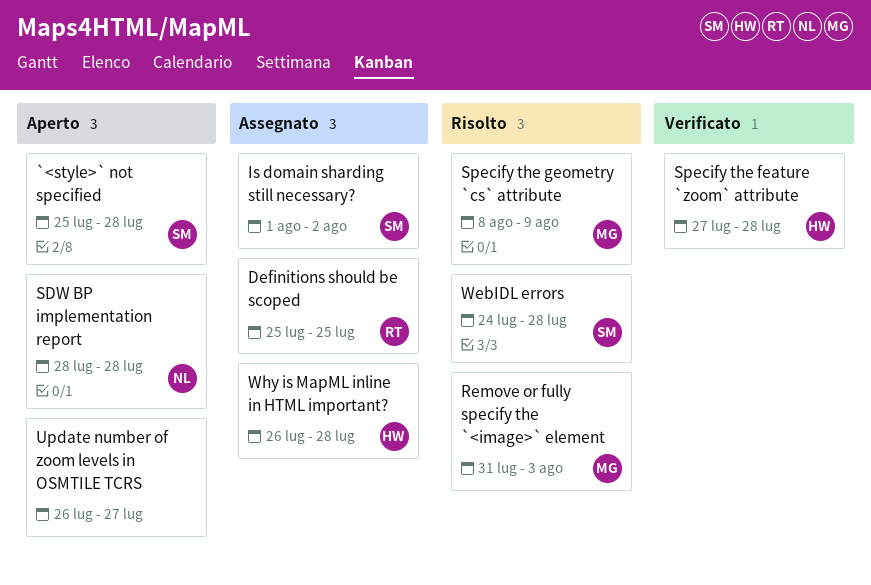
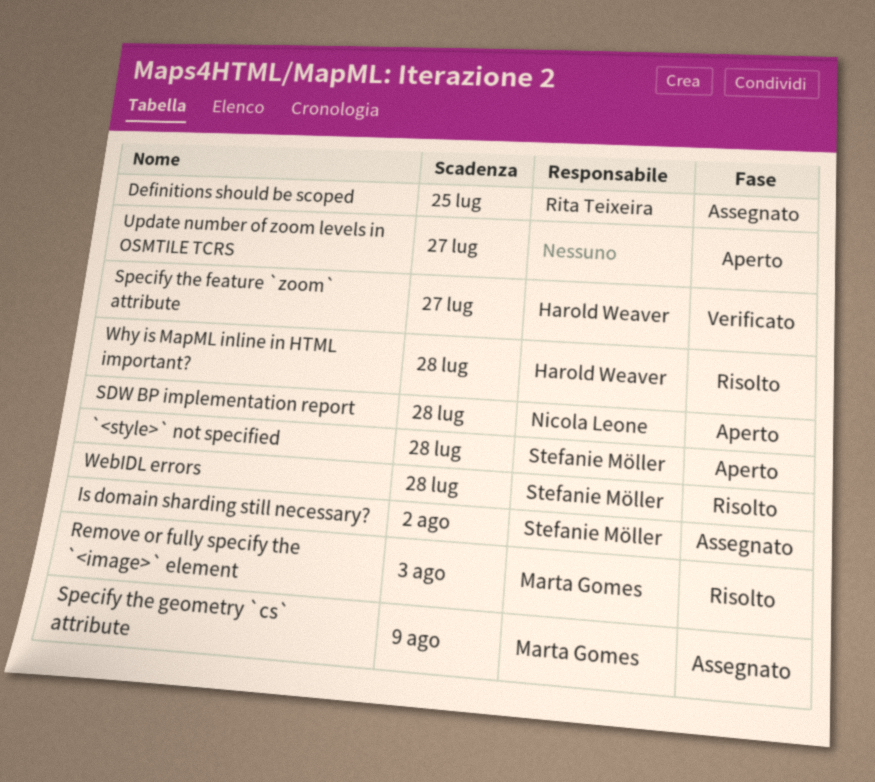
Specify the feature `zoom` attribute, due: Jul 28 -> Jul 27
Specify the geometry `cs` attribute, status: Risolto -> Assegnato
Why is MapML inline in HTML important?, status: Assegnato -> Risolto

